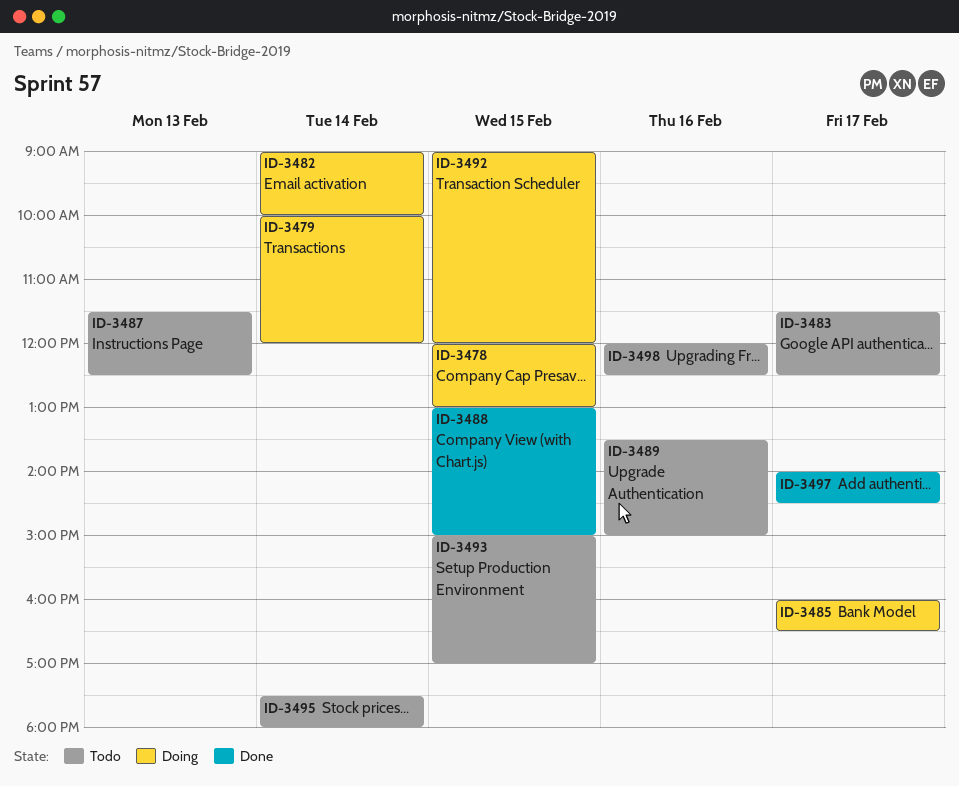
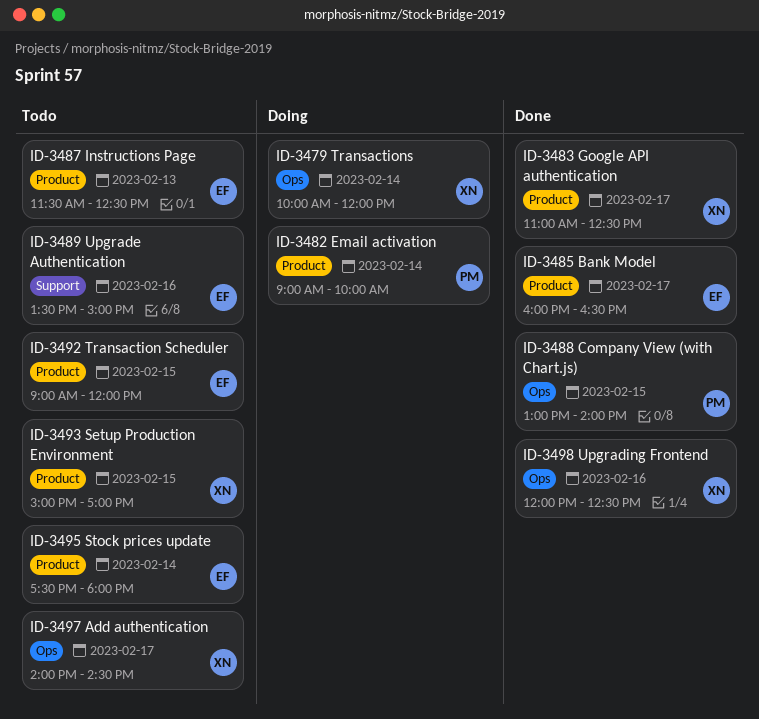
ID-3478: present -> none
ID-3483, status: Todo -> Done
ID-3483, begins: 11:30 -> 11:00
ID-3485, status: Doing -> Done
ID-3488, ends: 15:00 -> 14:00
ID-3492, status: Doing -> Todo
ID-3497, status: Done -> Todo
ID-3498, status: Todo -> Done

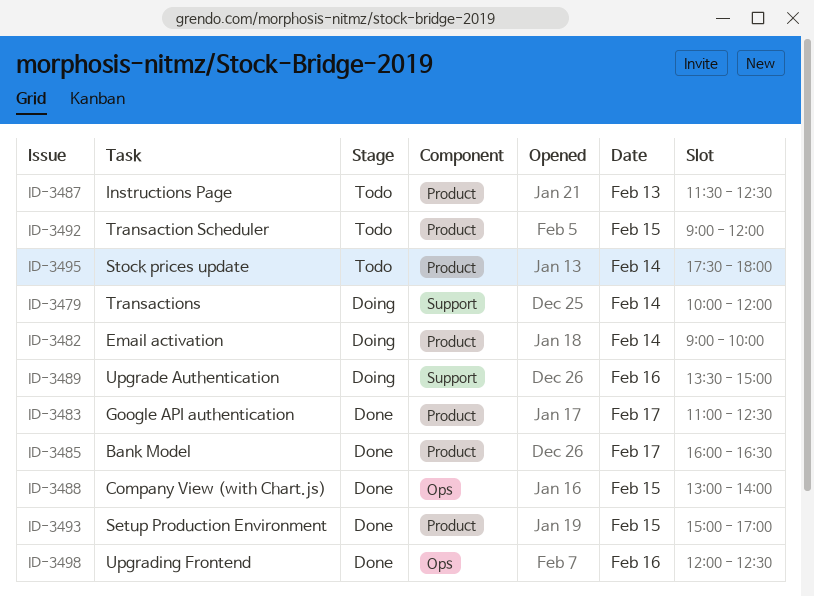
ID-3479, label: Ops -> Support
ID-3489, status: Todo -> Doing
ID-3493, status: Todo -> Done
ID-3497: present -> none

